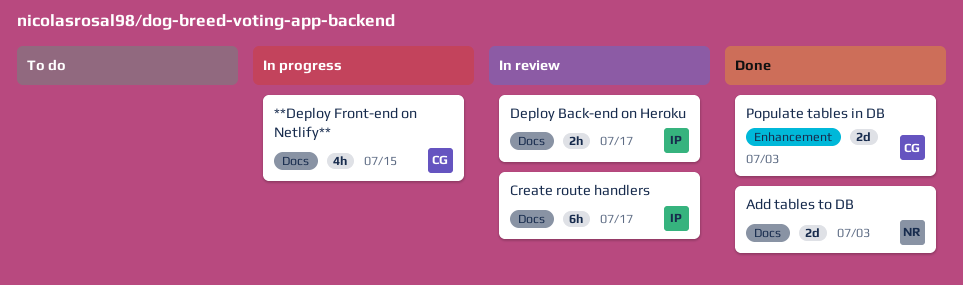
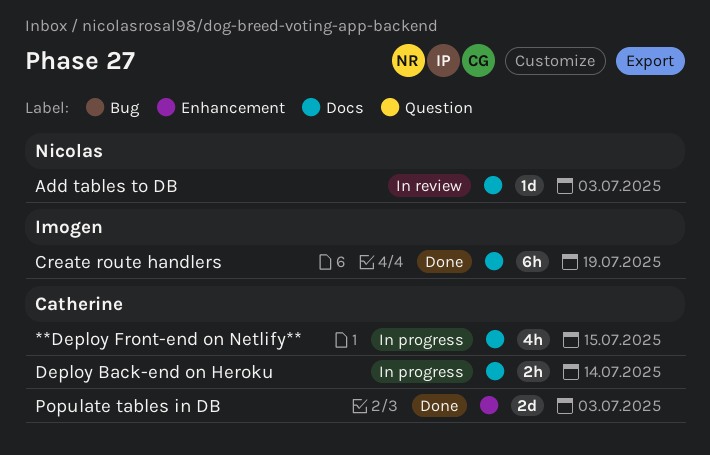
Add tables to DB, status: Done -> In review
Add tables to DB, estimate: 2d -> 1d
Create route handlers, status: In review -> Done
Create route handlers, due: Jul 17 -> Jul 19
Deploy Back-end on Heroku, status: In review -> In progress
Deploy Back-end on Heroku, owner: Imogen -> Catherine
Deploy Back-end on Heroku, due: Jul 17 -> Jul 14

